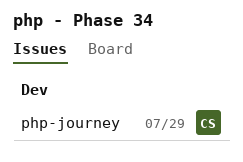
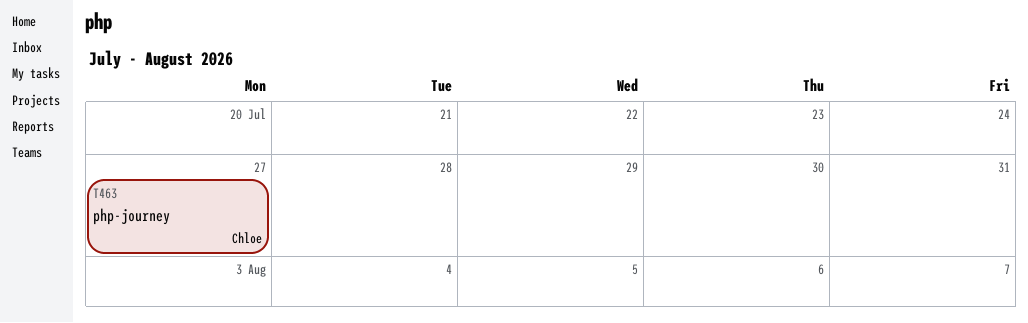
php-journey, due: Jul 29 -> Jul 27

